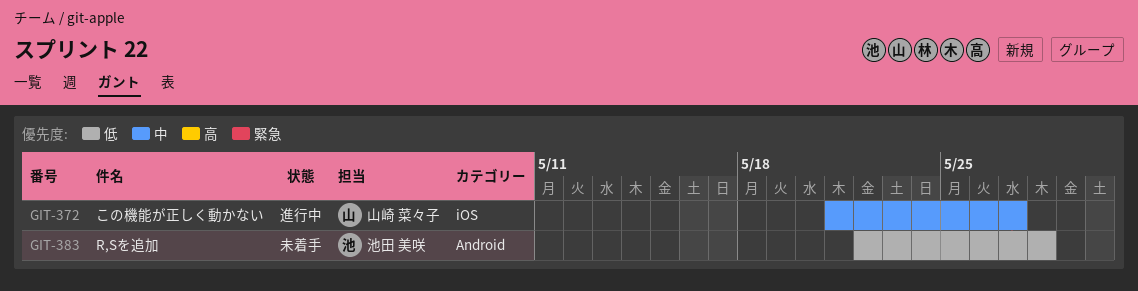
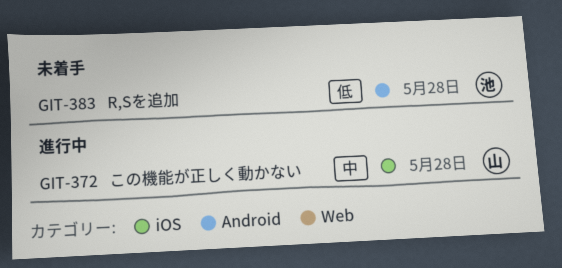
GIT-372, due: May 27 -> May 28

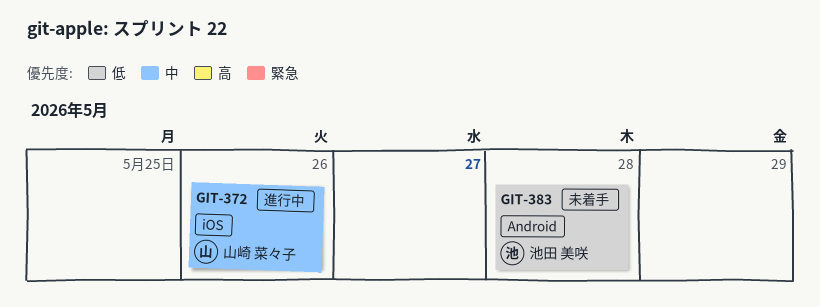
GIT-372, due: May 28 -> May 26

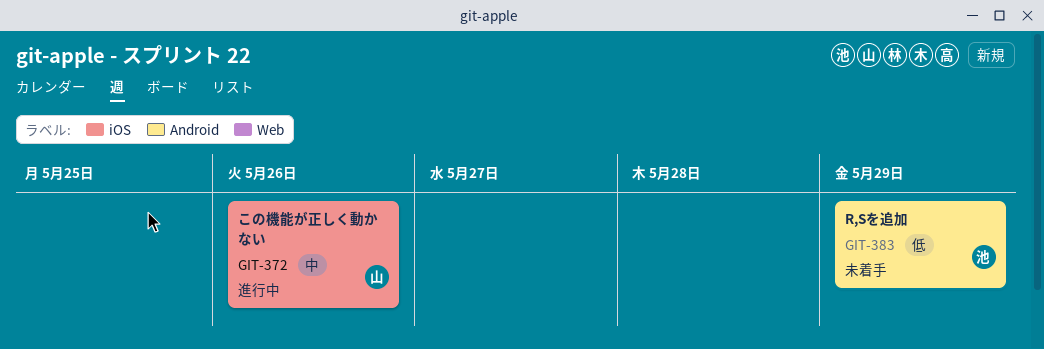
GIT-383, due: May 28 -> May 29

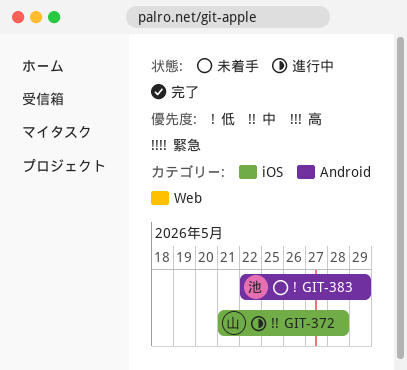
GIT-372, due: May 26 -> May 28

